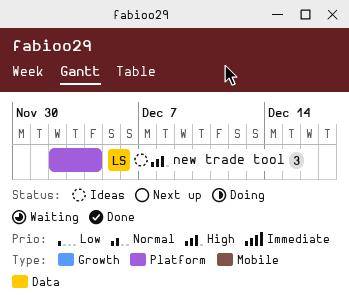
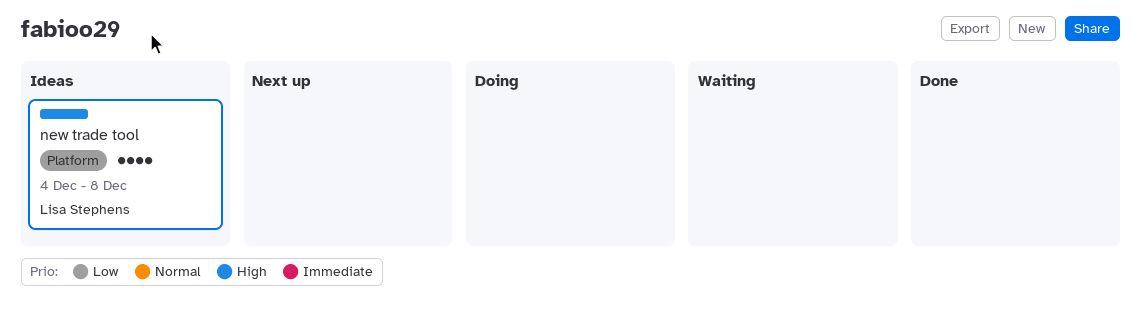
new trade tool, estimate: 3 -> 4
new trade tool, start: Dec 2 -> Dec 4
new trade tool, due: Dec 4 -> Dec 8

